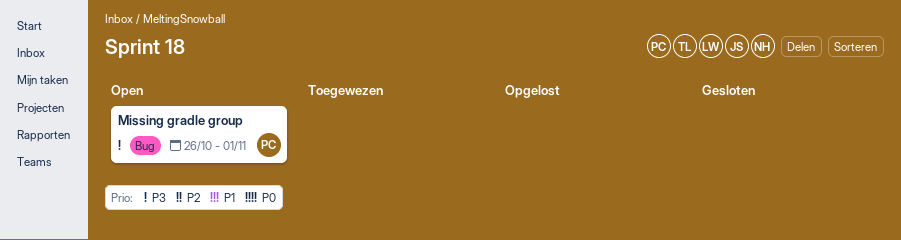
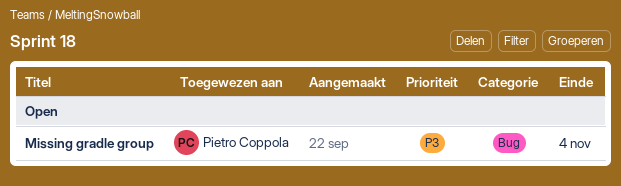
Missing gradle group, due: Nov 1 -> Nov 4

